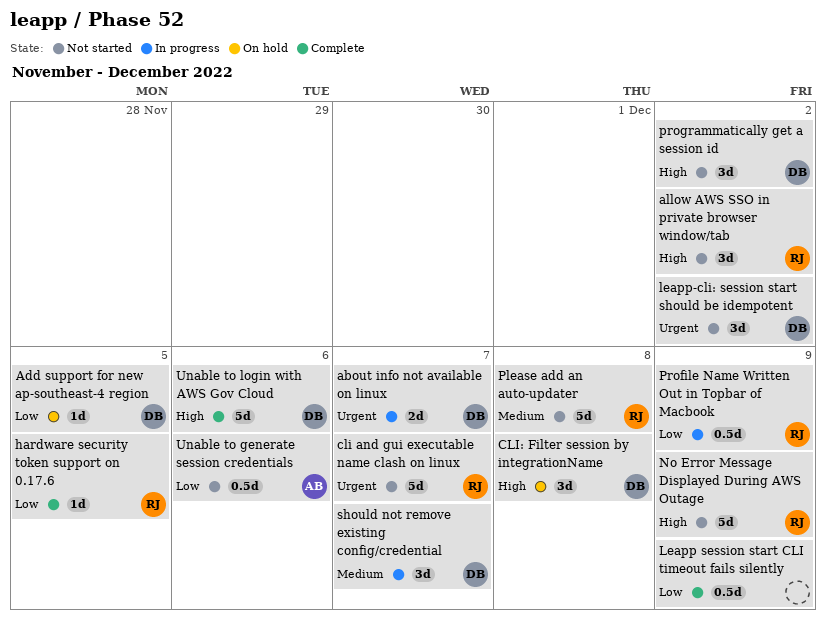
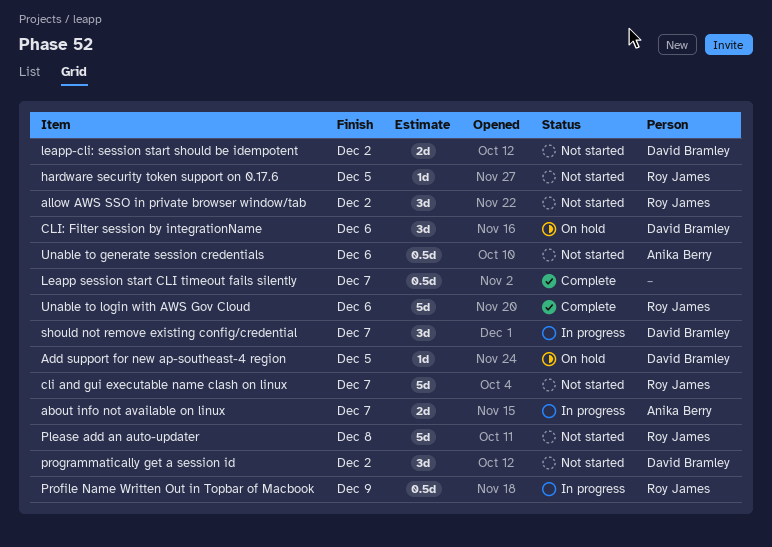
about info not available on linux, owner: David Bramley -> Anika Berry
CLI: Filter session by integrationName, due: Dec 8 -> Dec 6
hardware security token support on 0.17.6, status: Complete -> Not started
Leapp session start CLI timeout fails silently, due: Dec 9 -> Dec 7
leapp-cli: session start should be idempotent, estimate: 3d -> 2d
No Error Message Displayed During AWS Outage: present -> none
Unable to login with AWS Gov Cloud, owner: David Bramley -> Roy James

